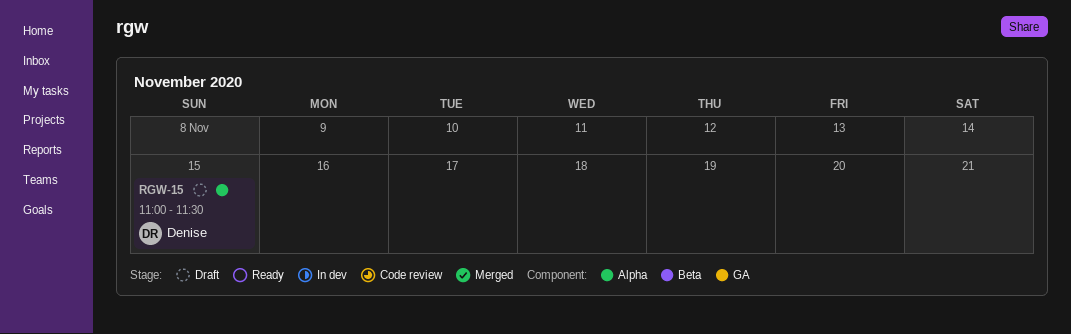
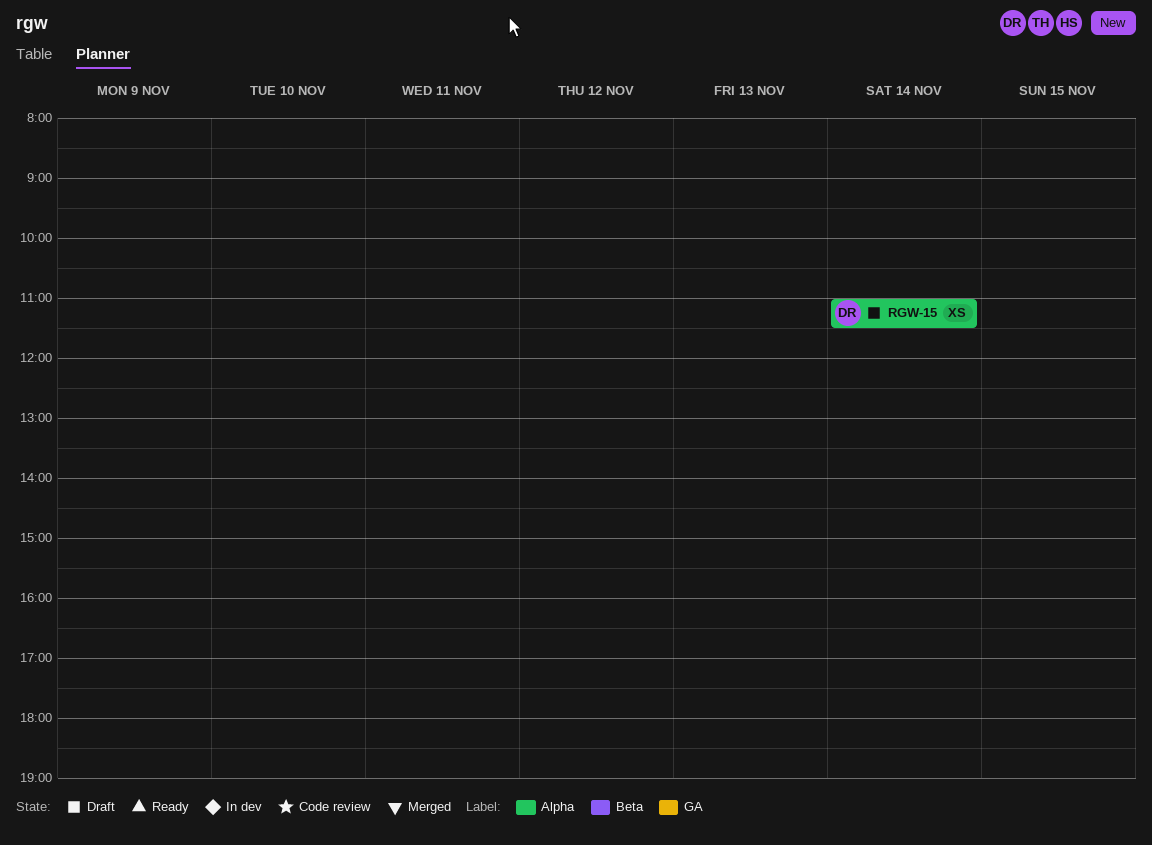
RGW-15, day: Nov 15 -> Nov 14

